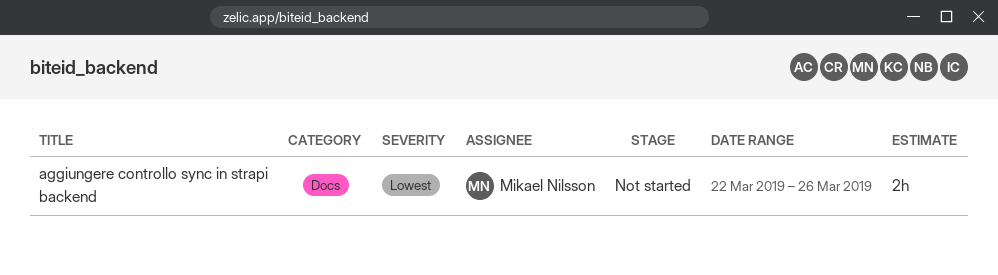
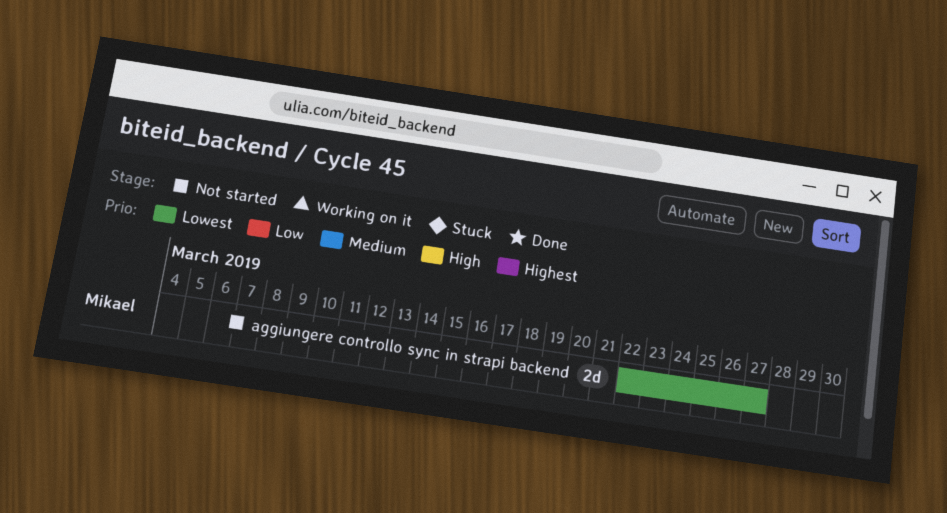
aggiungere controllo sync in strapi backend, estimate: 2h -> 2d
aggiungere controllo sync in strapi backend, due: Mar 26 -> Mar 27

